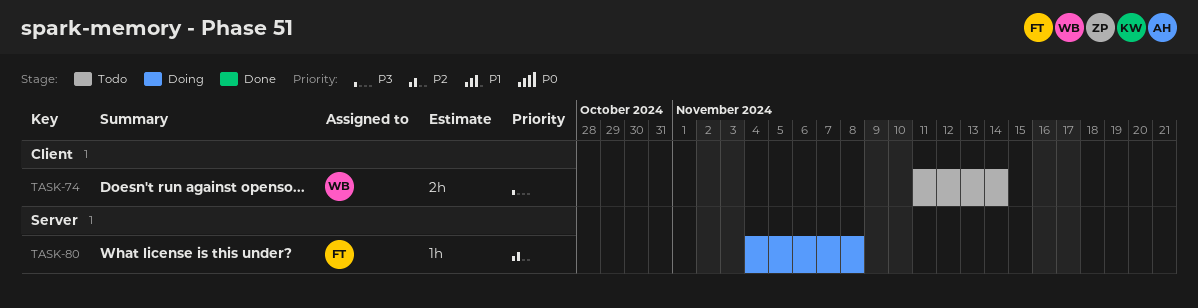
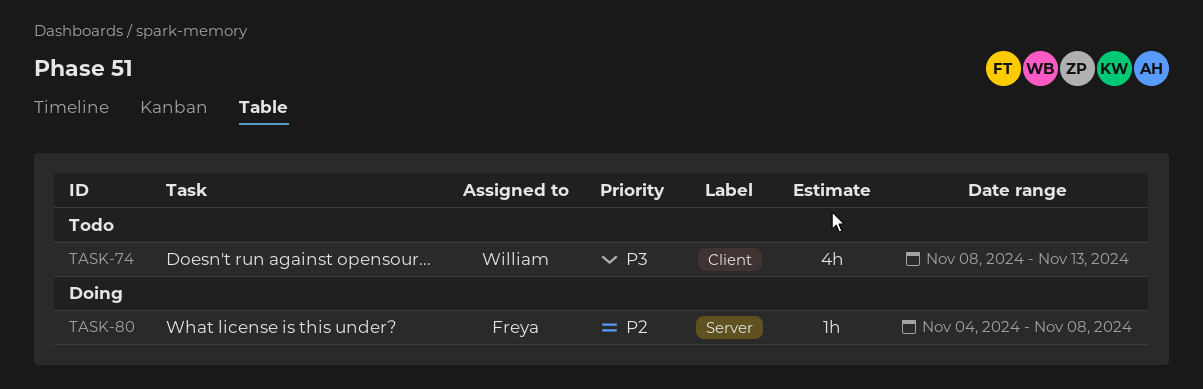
TASK-74, estimate: 2h -> 4h
TASK-74, start: Nov 11 -> Nov 8
TASK-74, due: Nov 14 -> Nov 13

